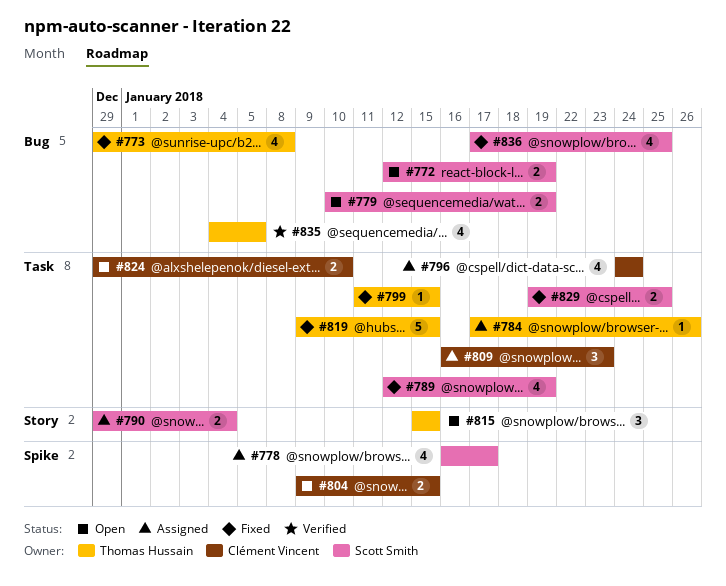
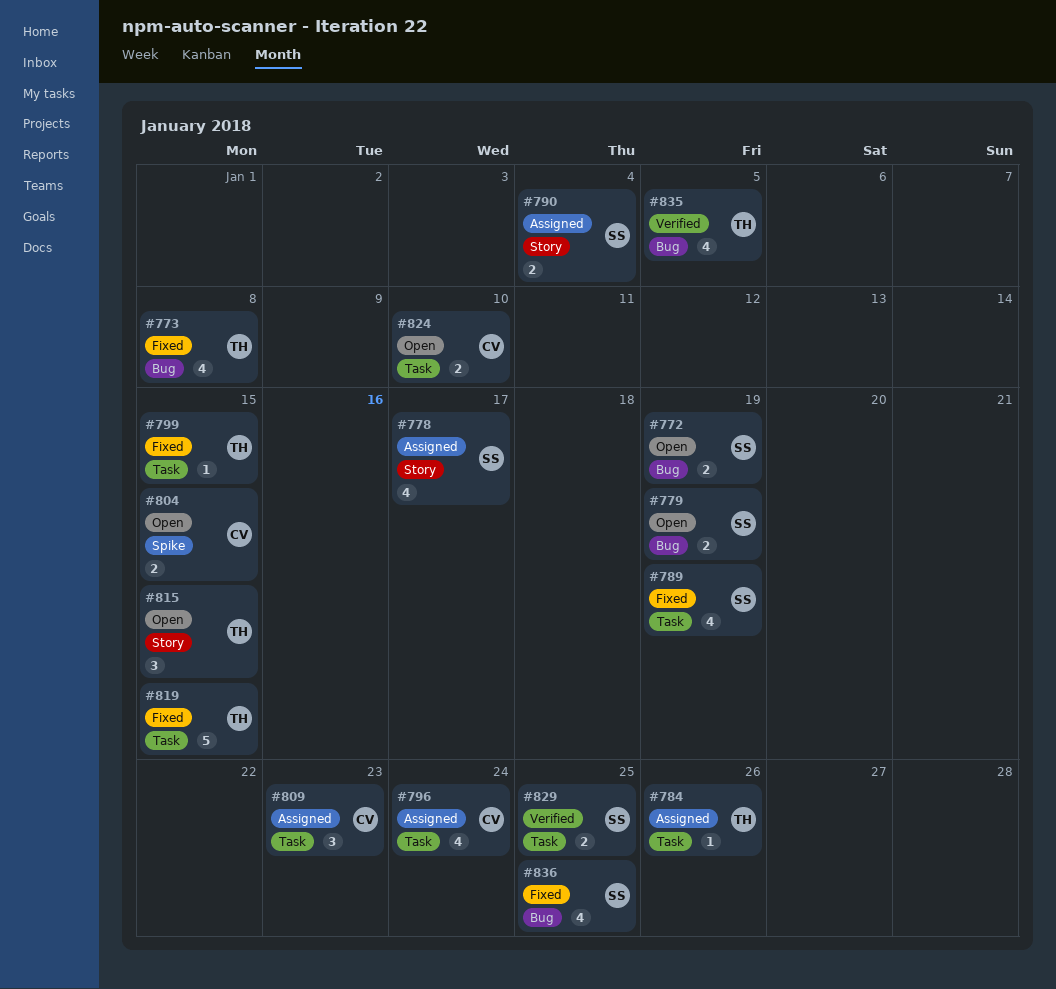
#778, label: Spike -> Story
#829, status: Fixed -> Verified

